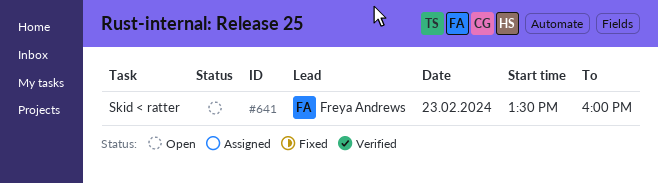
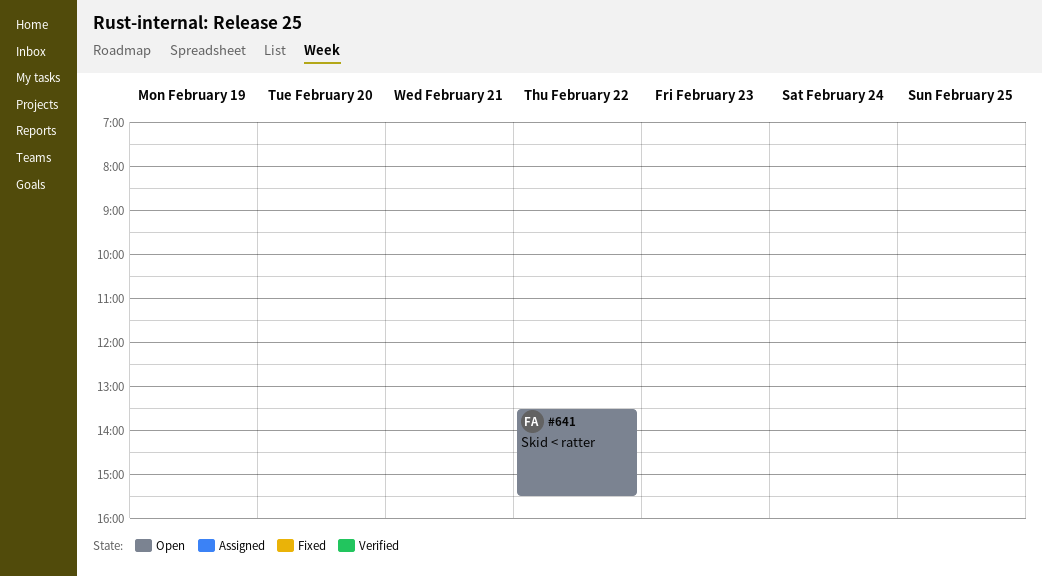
#641, day: Feb 23 -> Feb 22
#641, ends: 16:00 -> 15:30

